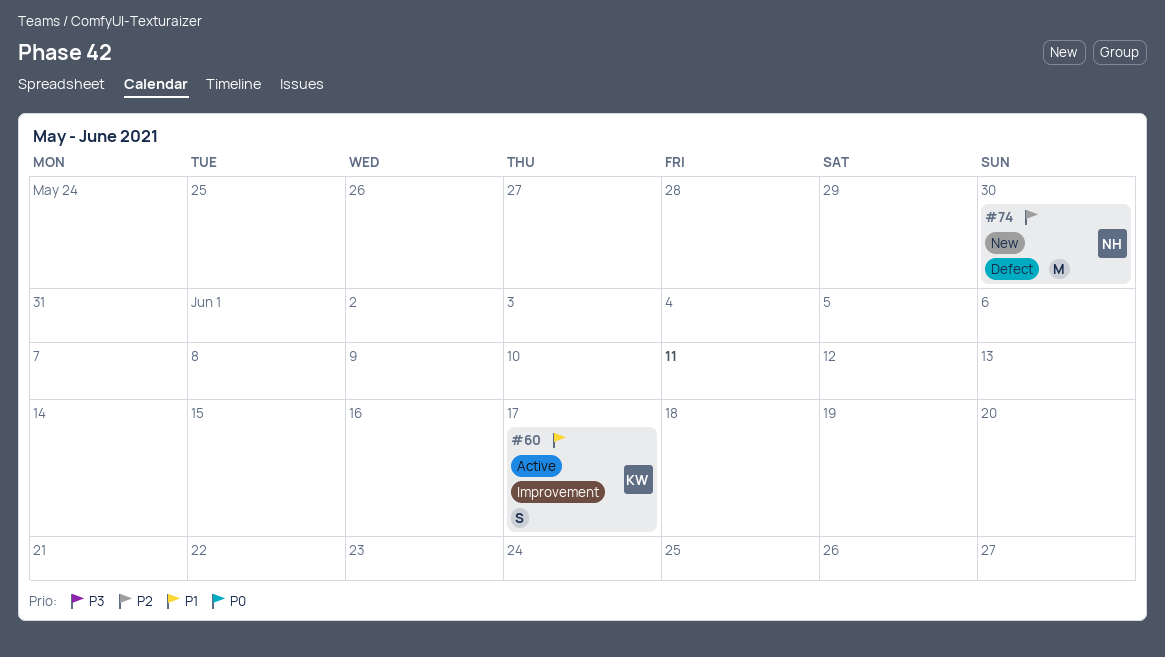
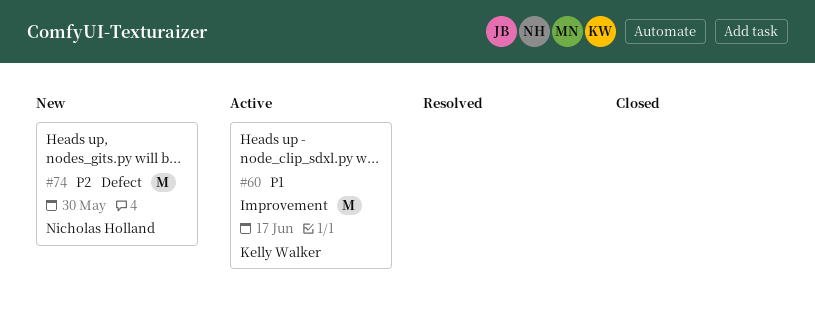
#60, estimate: S -> M

